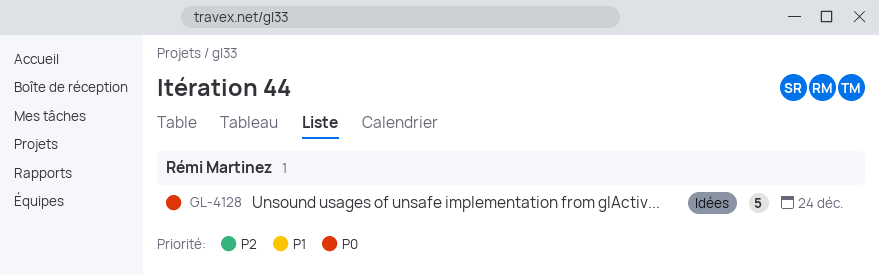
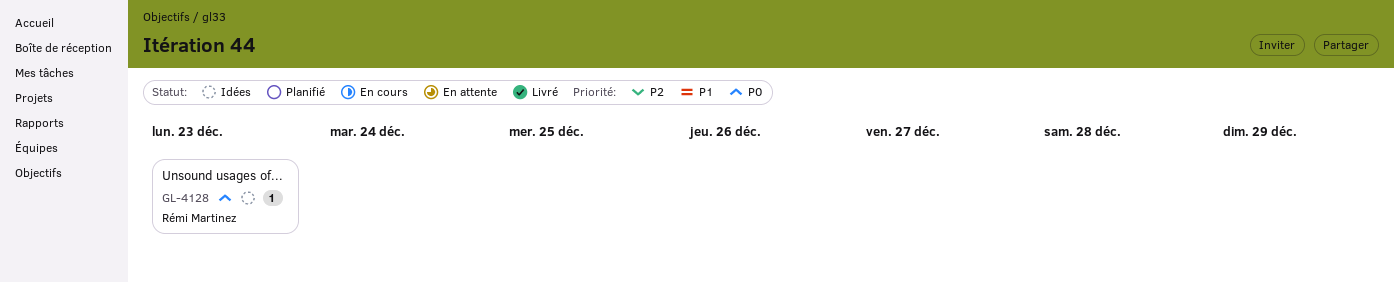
GL-4128, estimate: 5 -> 1
GL-4128, due: Dec 24 -> Dec 23

